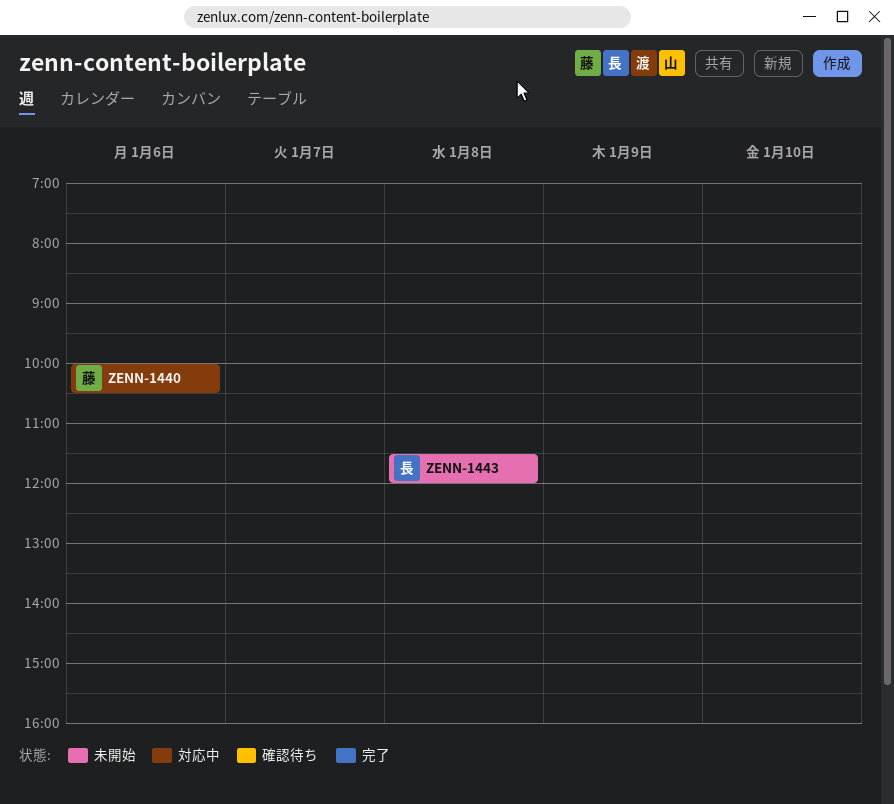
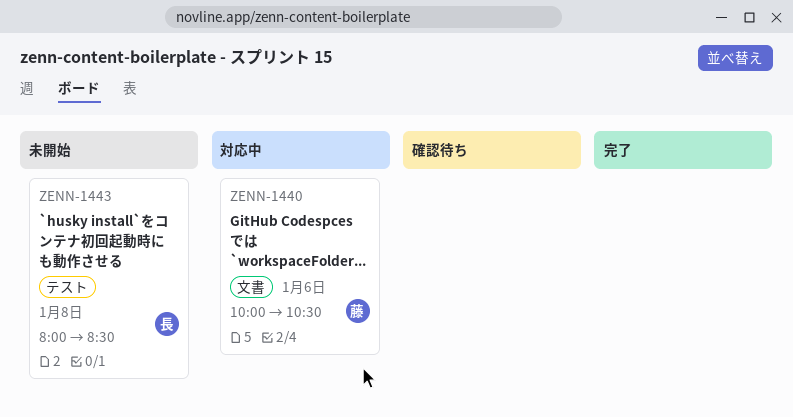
ZENN-1443, begins: 11:30 -> 08:00
ZENN-1443, ends: 12:00 -> 08:30

